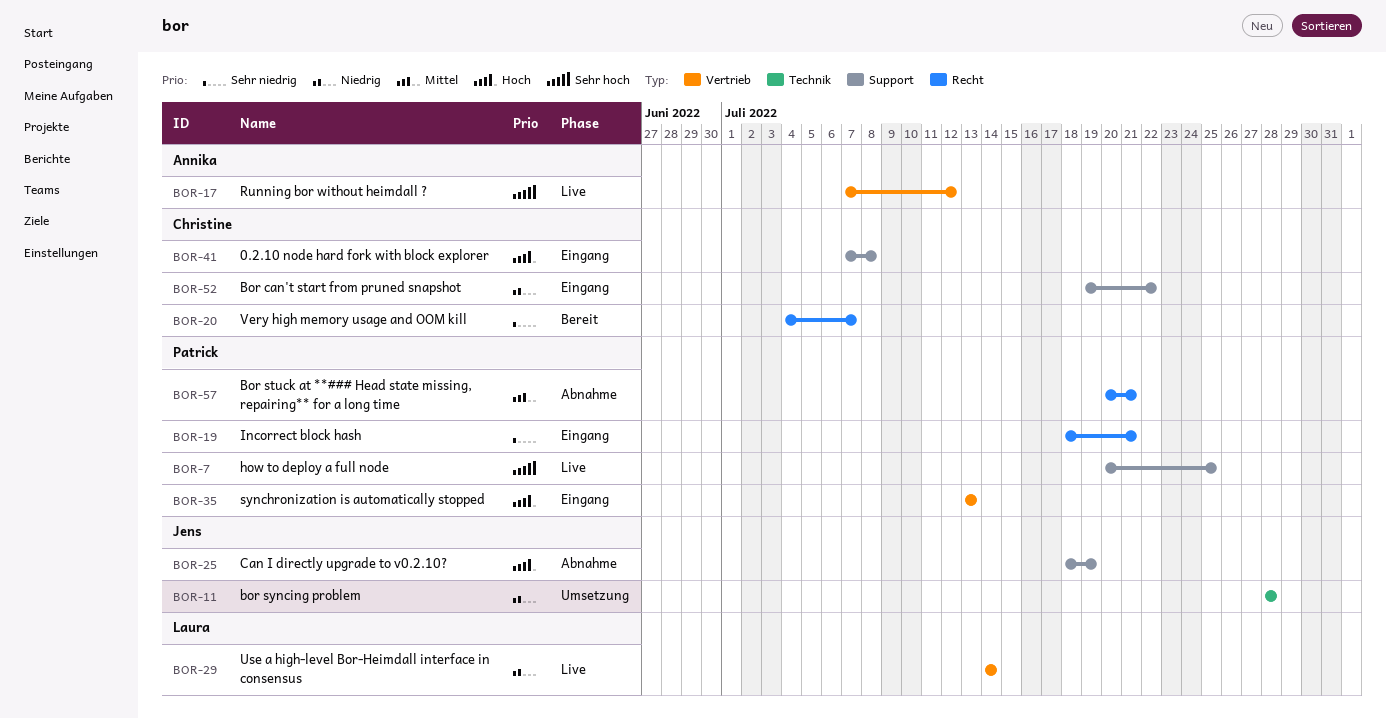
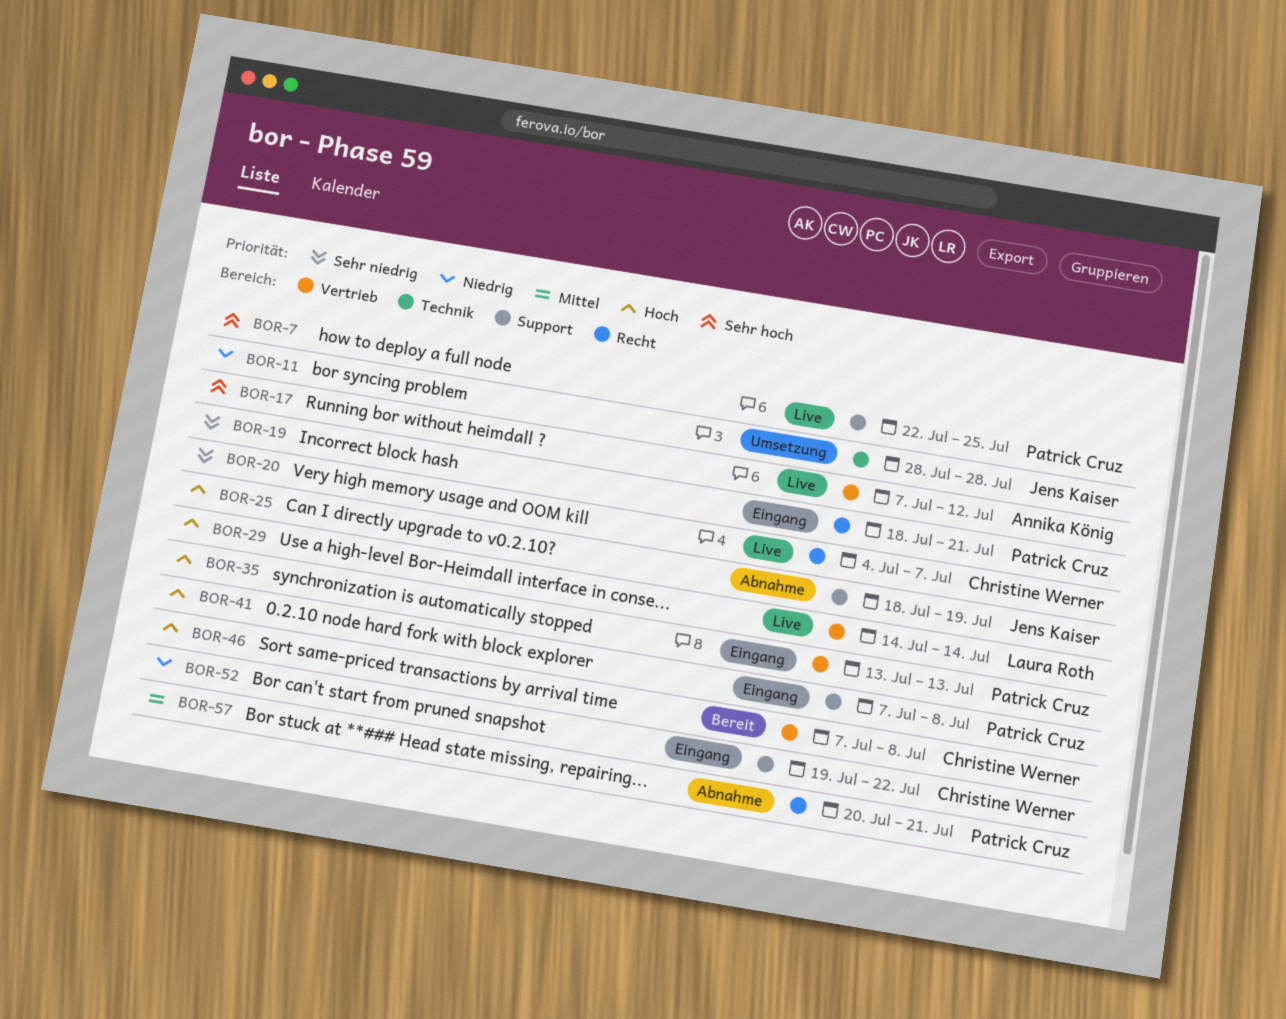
BOR-7, start: Jul 20 -> Jul 22
BOR-20, status: Bereit -> Live
BOR-29, priority: Niedrig -> Hoch
BOR-41, owner: Christine Werner -> Patrick Cruz
BOR-46: none -> present

